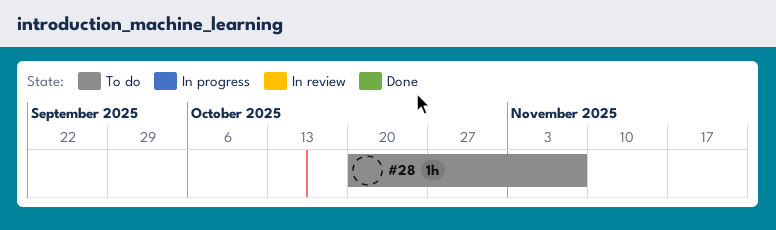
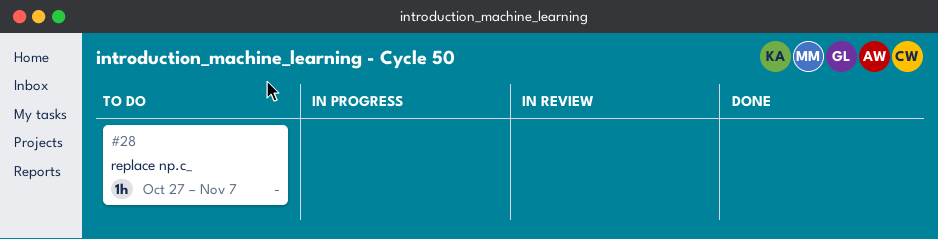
#28, start: Oct 20 -> Oct 27

